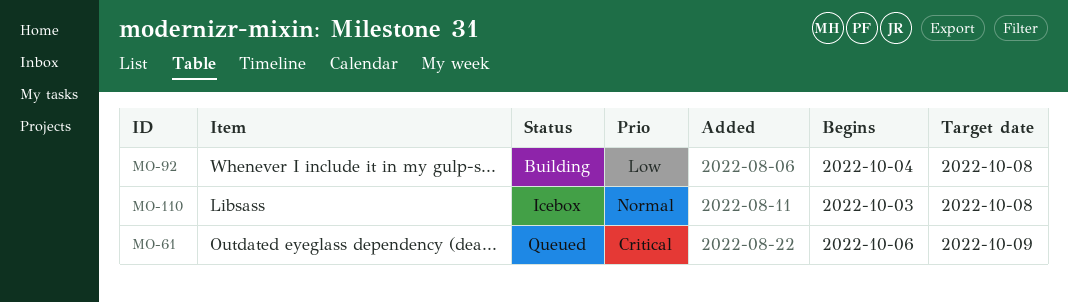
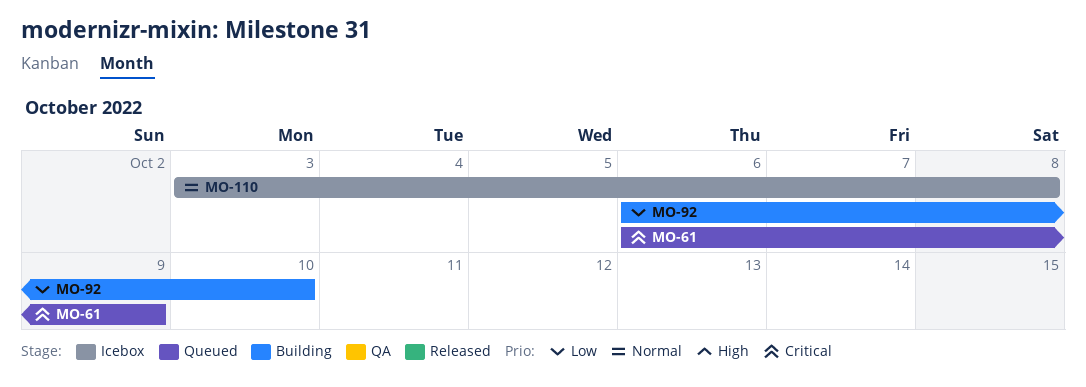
MO-92, start: Oct 4 -> Oct 6
MO-92, due: Oct 8 -> Oct 10

